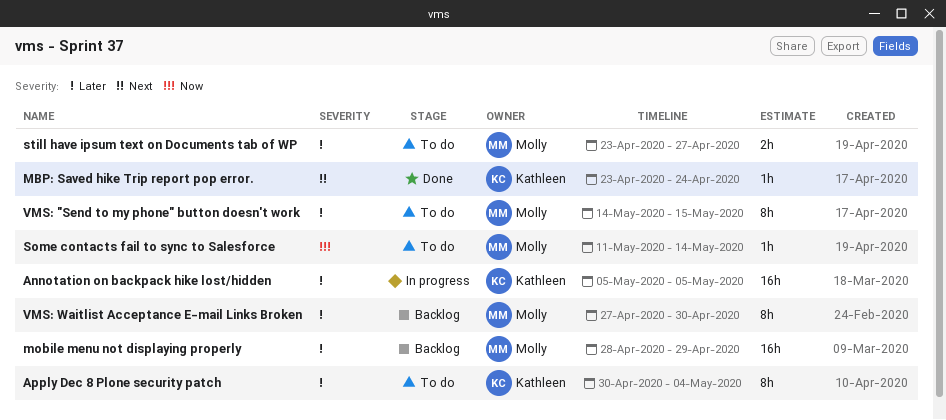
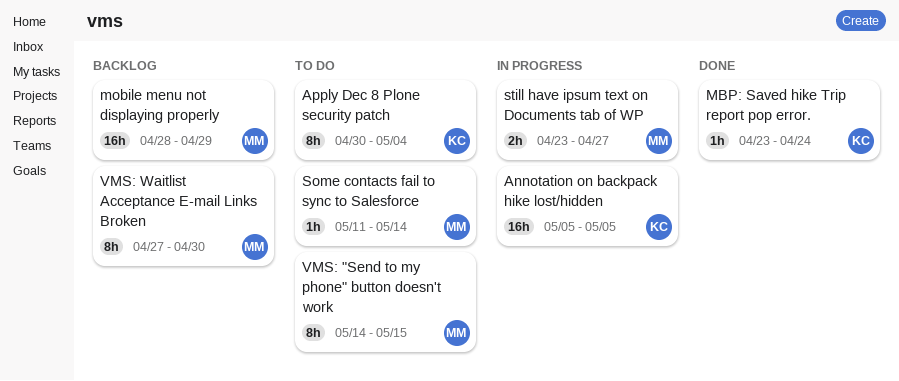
still have ipsum text on Documents tab of WP, status: To do -> In progress

